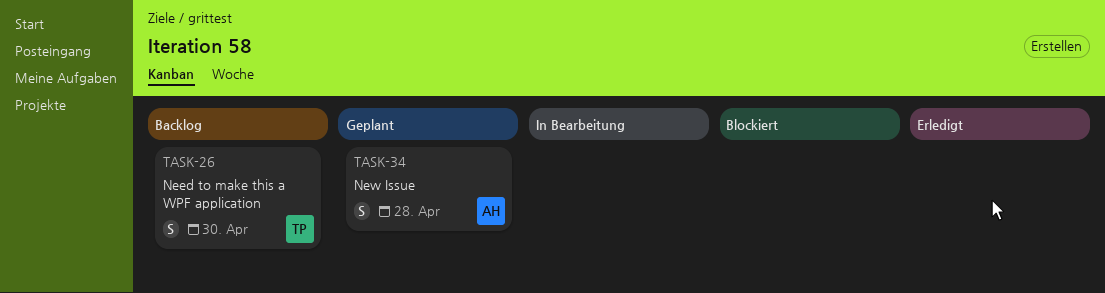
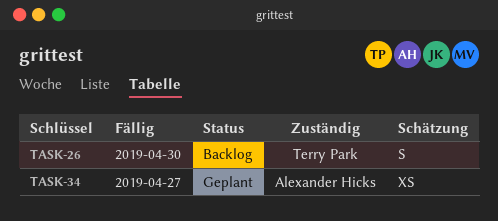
TASK-34, estimate: S -> XS
TASK-34, due: Apr 28 -> Apr 27

